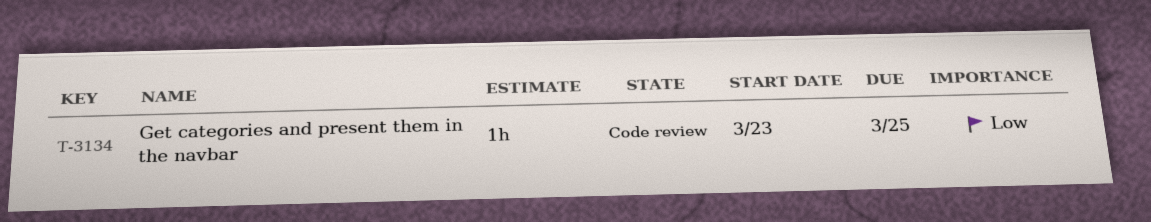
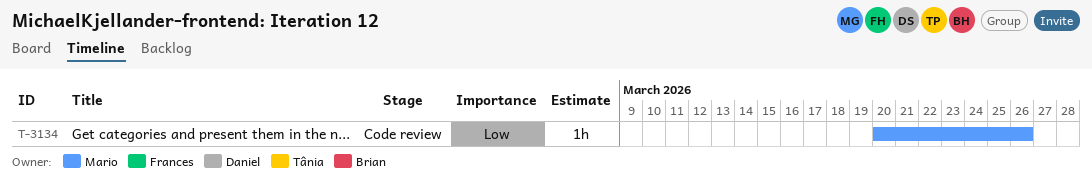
T-3134, start: Mar 23 -> Mar 20
T-3134, due: Mar 25 -> Mar 26

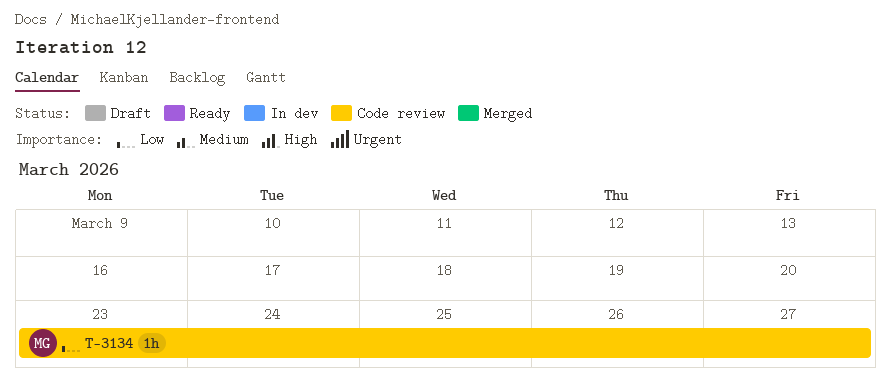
T-3134, start: Mar 20 -> Mar 23
T-3134, due: Mar 26 -> Mar 27

